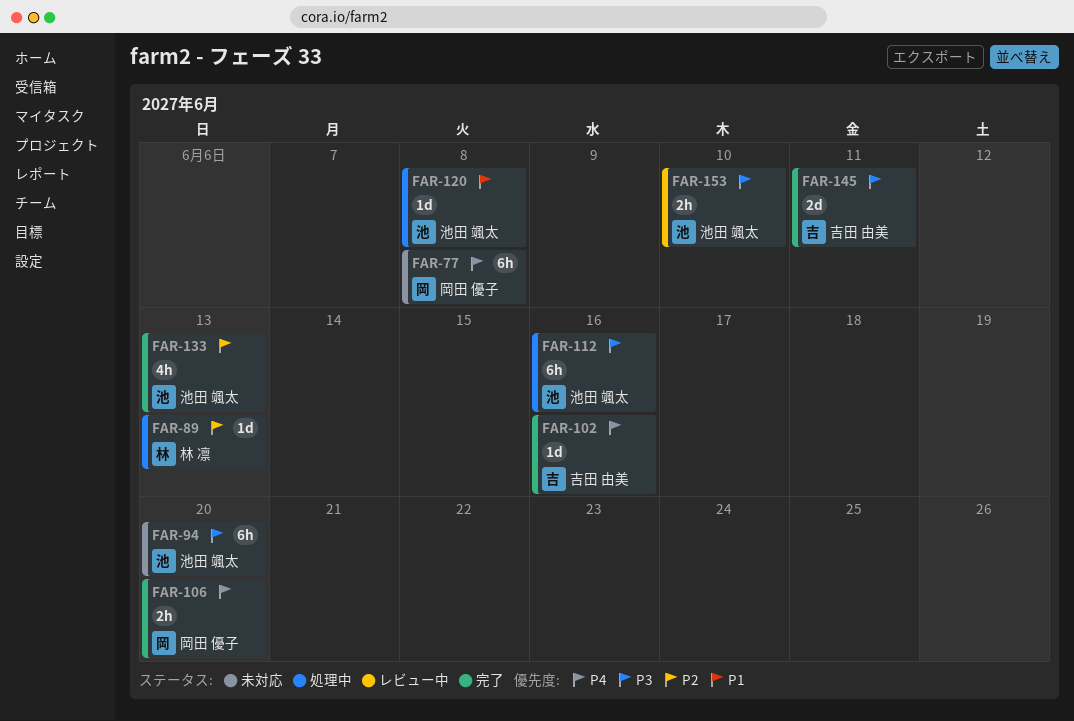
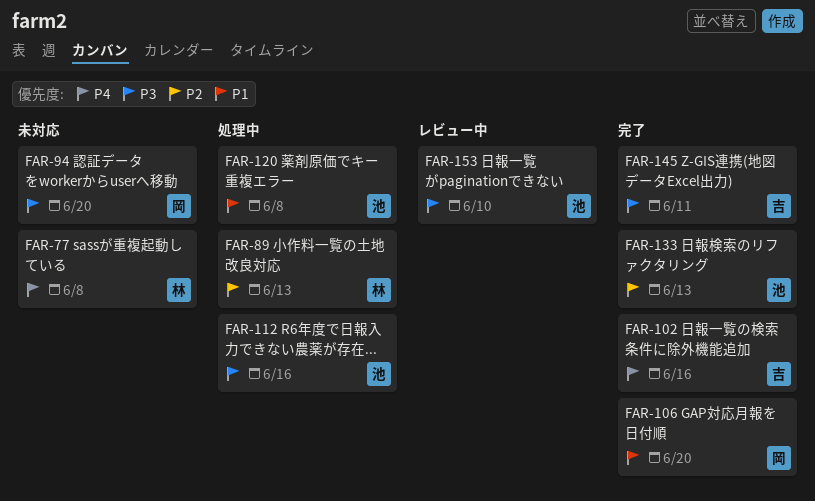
FAR-77, owner: 岡田 優子 -> 林 凛
FAR-94, owner: 池田 颯太 -> 岡田 優子
FAR-106, priority: P4 -> P1

